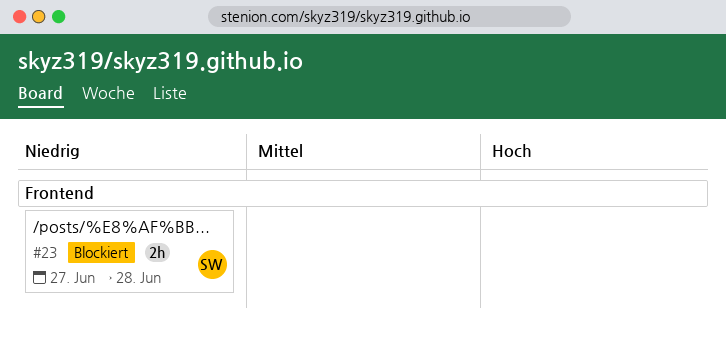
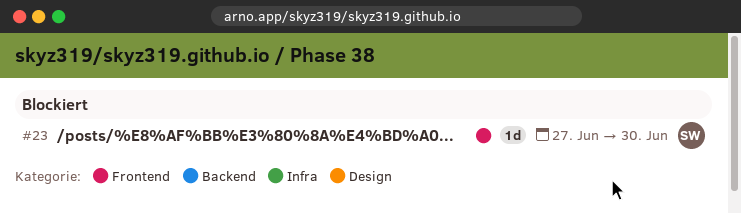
#23, estimate: 2h -> 1d
#23, due: Jun 28 -> Jun 30

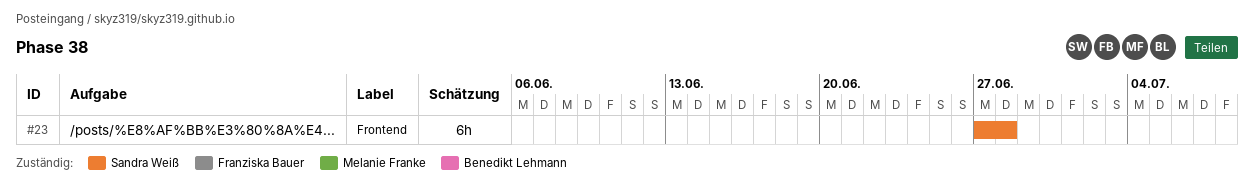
#23, estimate: 1d -> 6h
#23, due: Jun 30 -> Jun 28

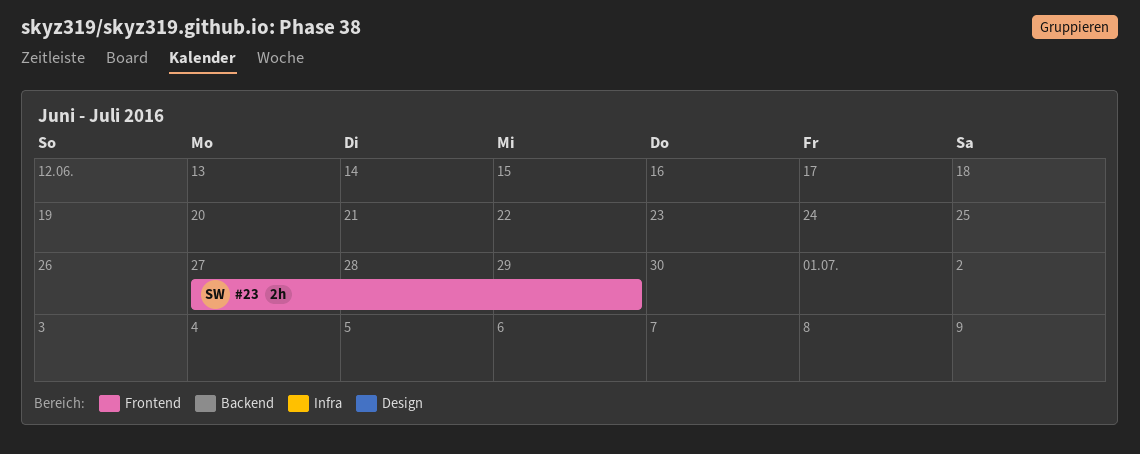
#23, estimate: 6h -> 2h
#23, due: Jun 28 -> Jun 29

